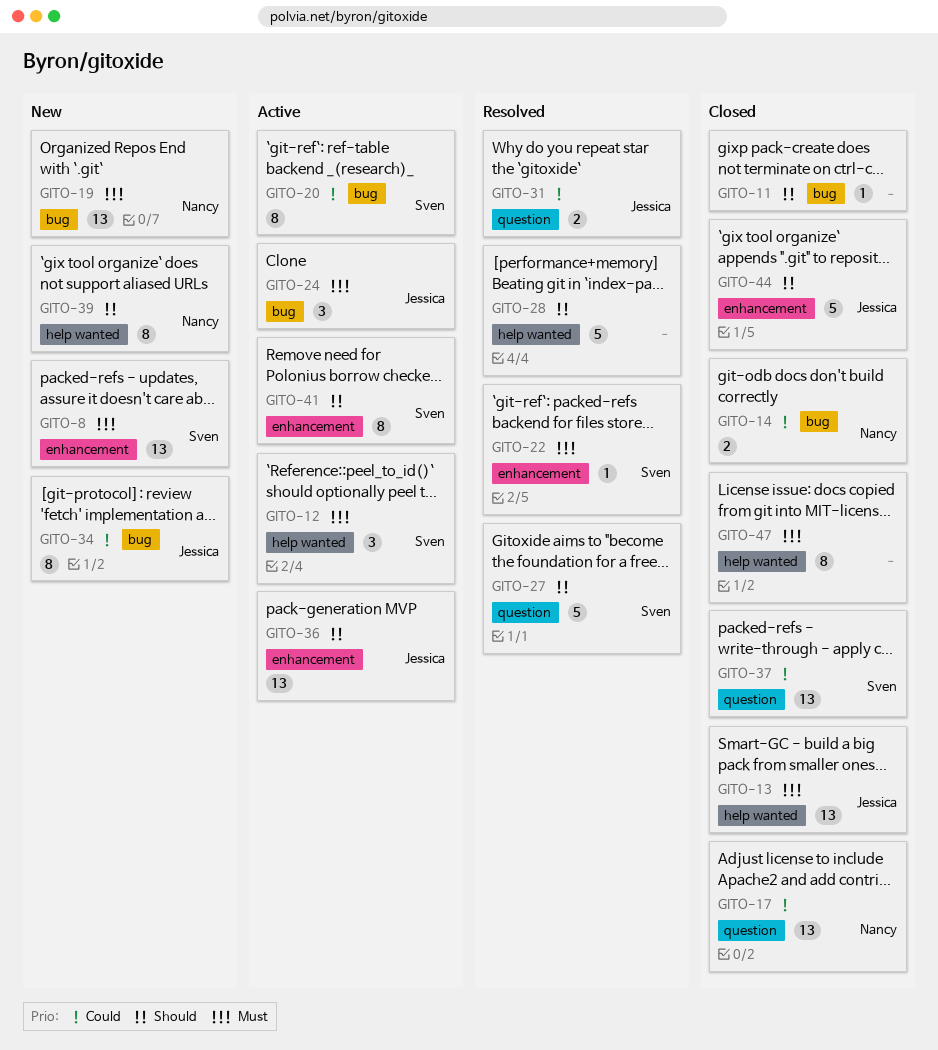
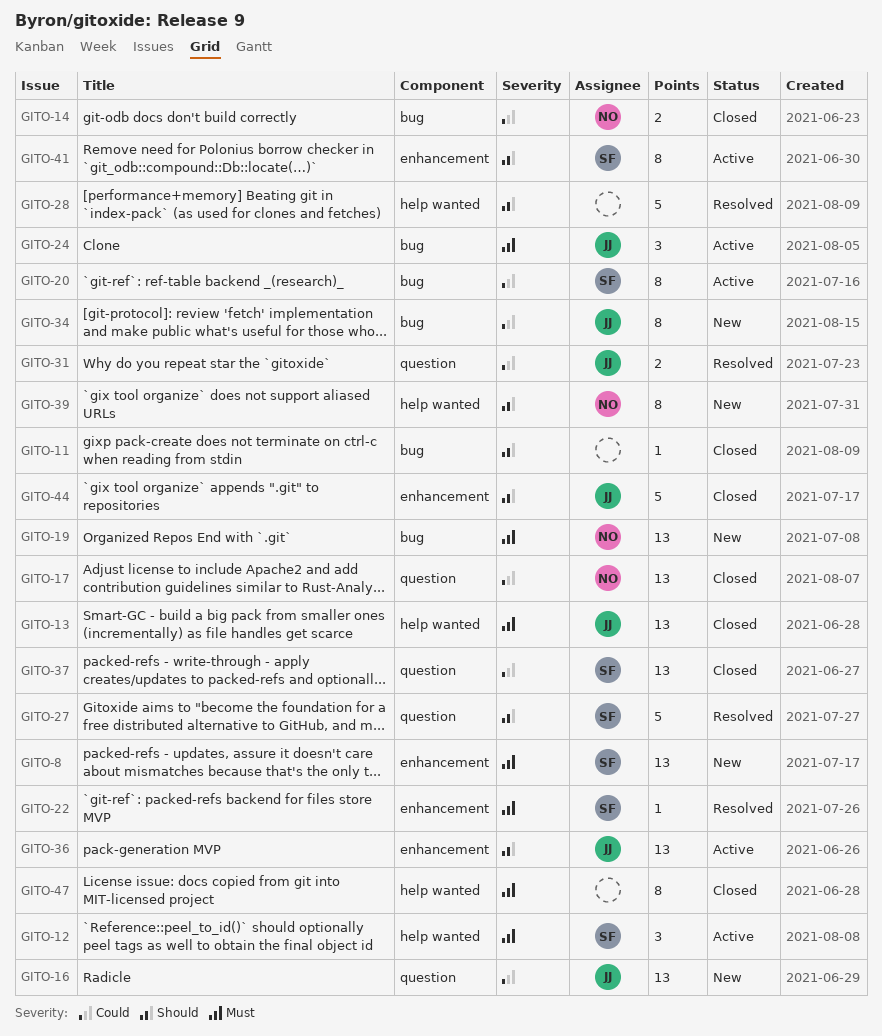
GITO-16: none -> present

